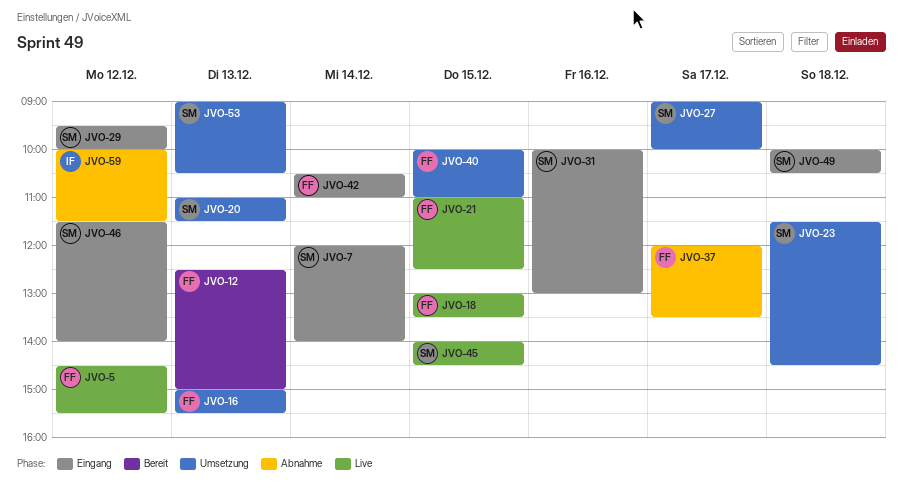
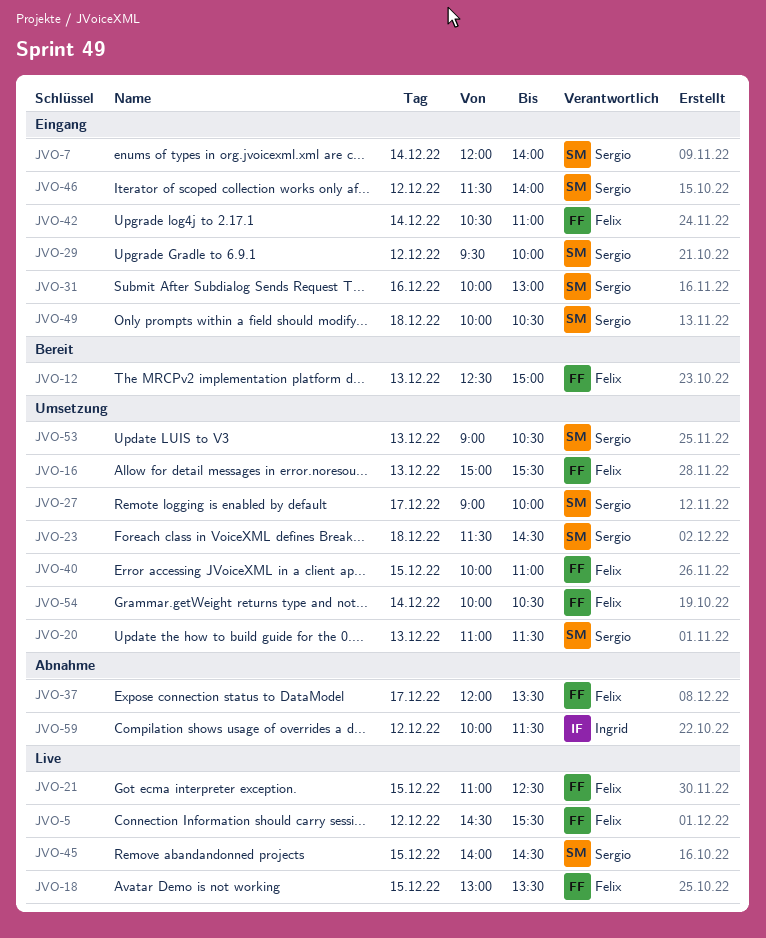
JVO-54: none -> present

